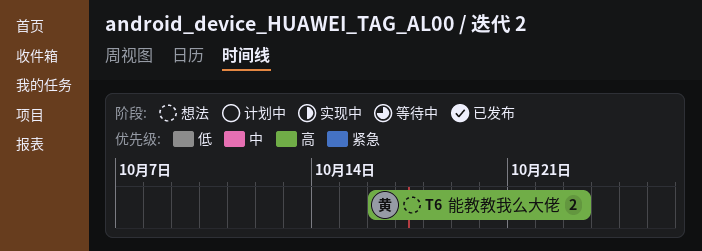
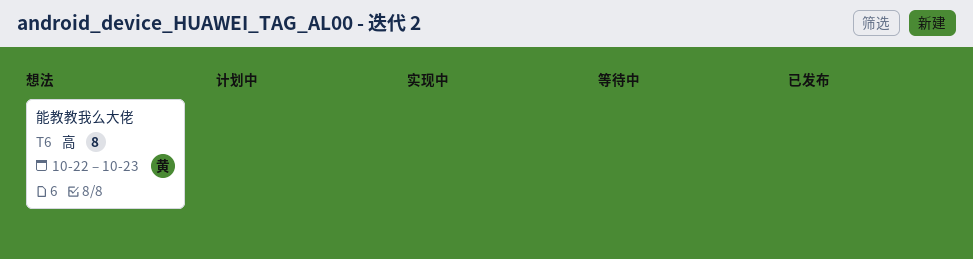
T6, estimate: 2 -> 8
T6, start: Oct 16 -> Oct 22

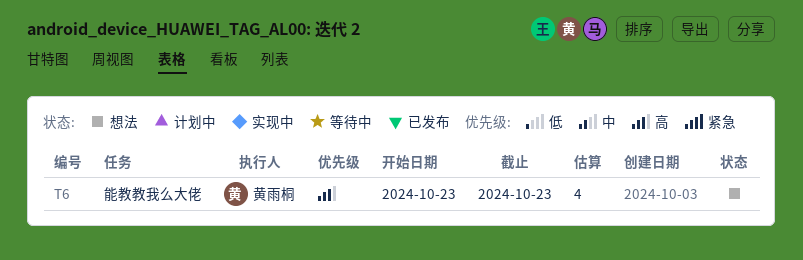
T6, estimate: 8 -> 4
T6, start: Oct 22 -> Oct 23

